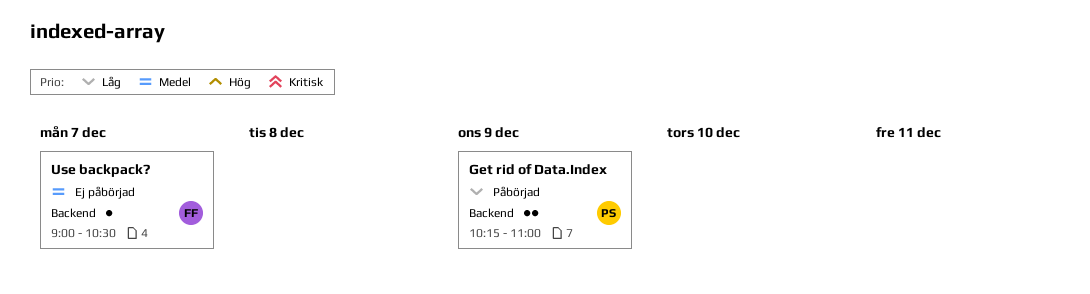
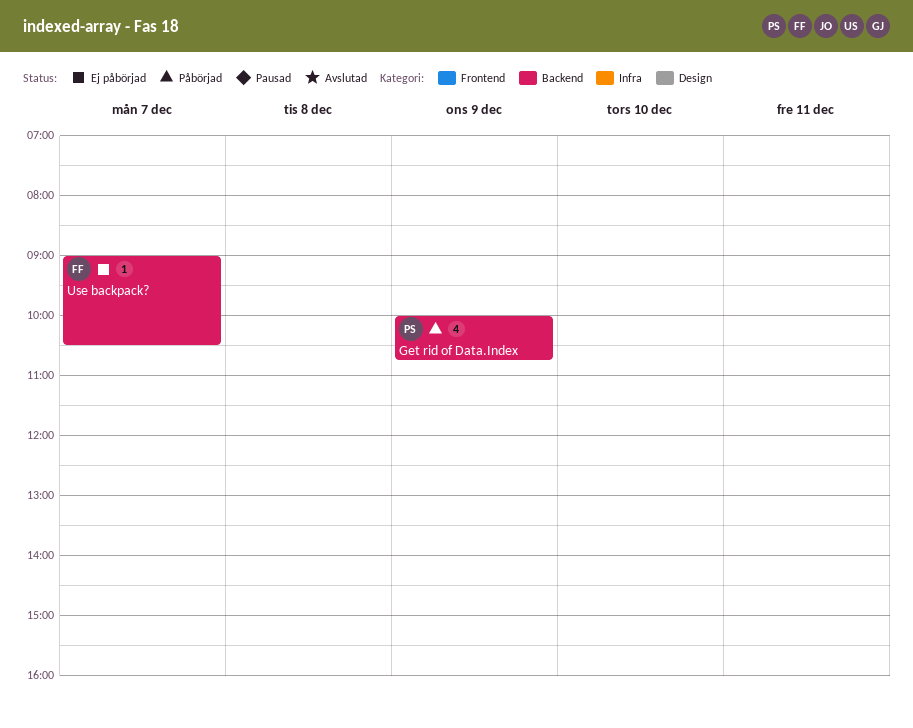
Get rid of Data.Index, estimate: 2 -> 4
Get rid of Data.Index, begins: 10:15 -> 10:00
Get rid of Data.Index, ends: 11:00 -> 10:45

